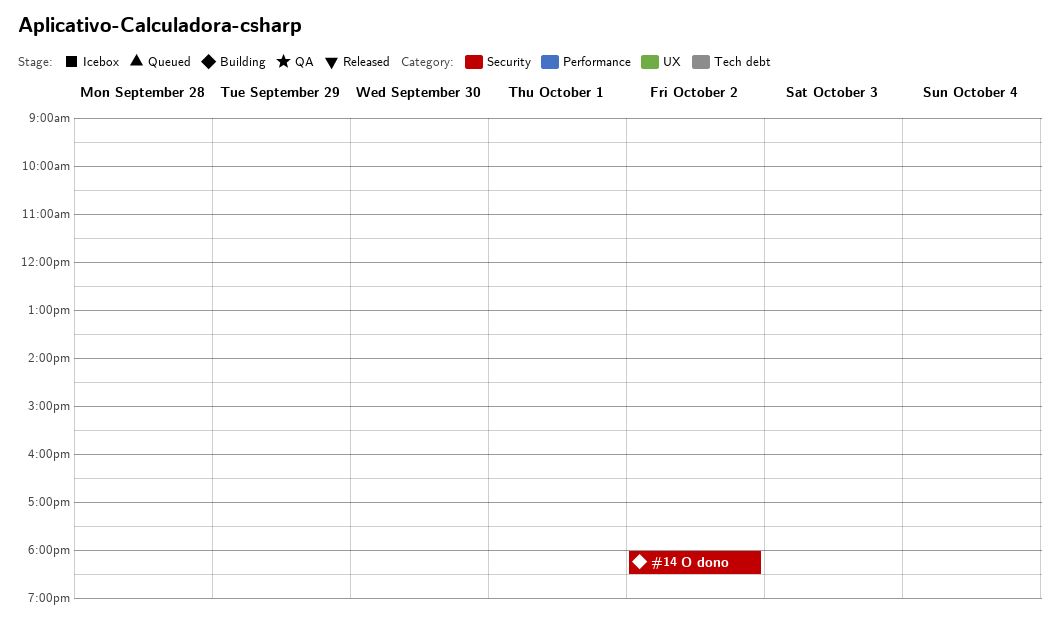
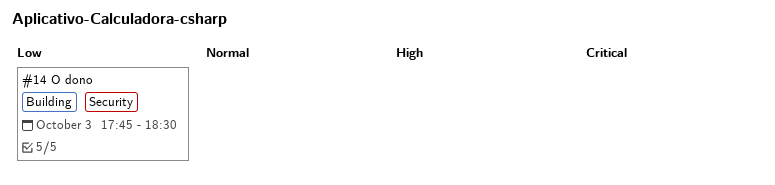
#14, day: Oct 2 -> Oct 3
#14, begins: 18:00 -> 17:45

